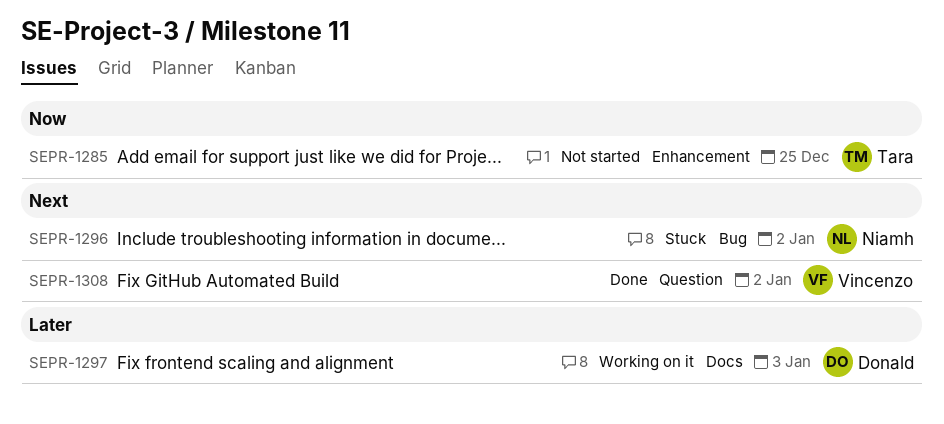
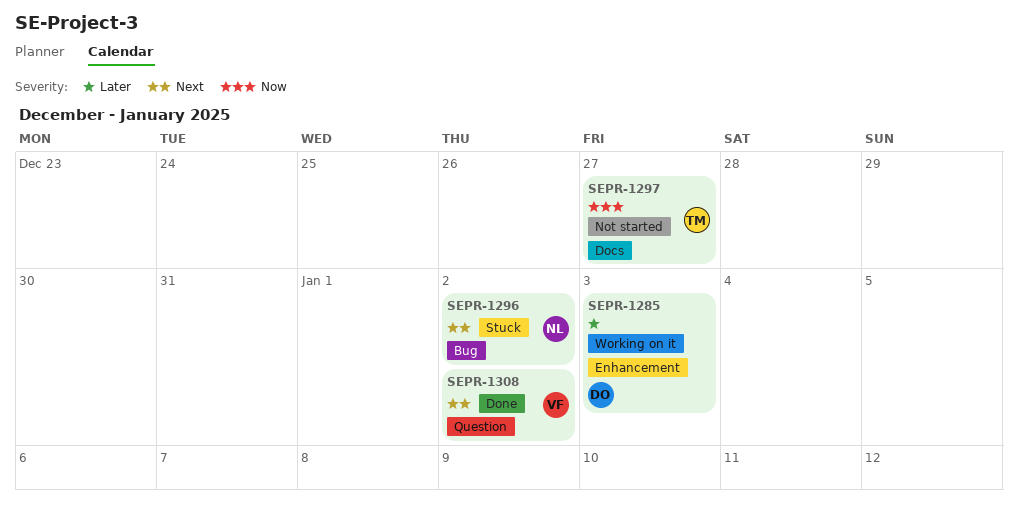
SEPR-1285, status: Not started -> Working on it
SEPR-1285, owner: Tara -> Donald
SEPR-1285, priority: Now -> Later
SEPR-1285, due: Dec 25 -> Jan 3
SEPR-1297, status: Working on it -> Not started
SEPR-1297, owner: Donald -> Tara
SEPR-1297, priority: Later -> Now
SEPR-1297, due: Jan 3 -> Dec 27

